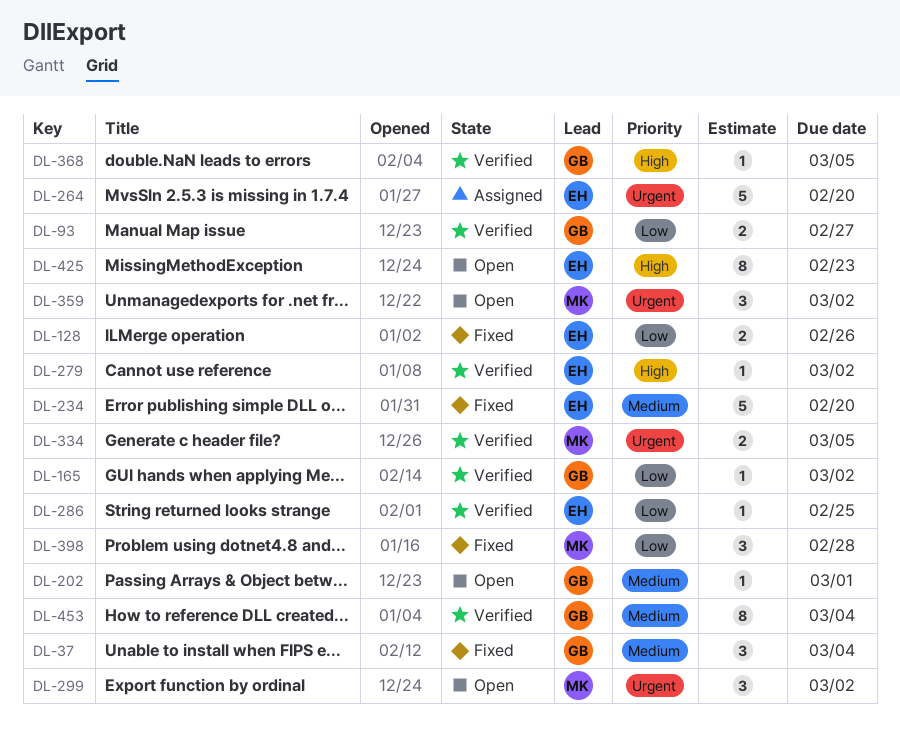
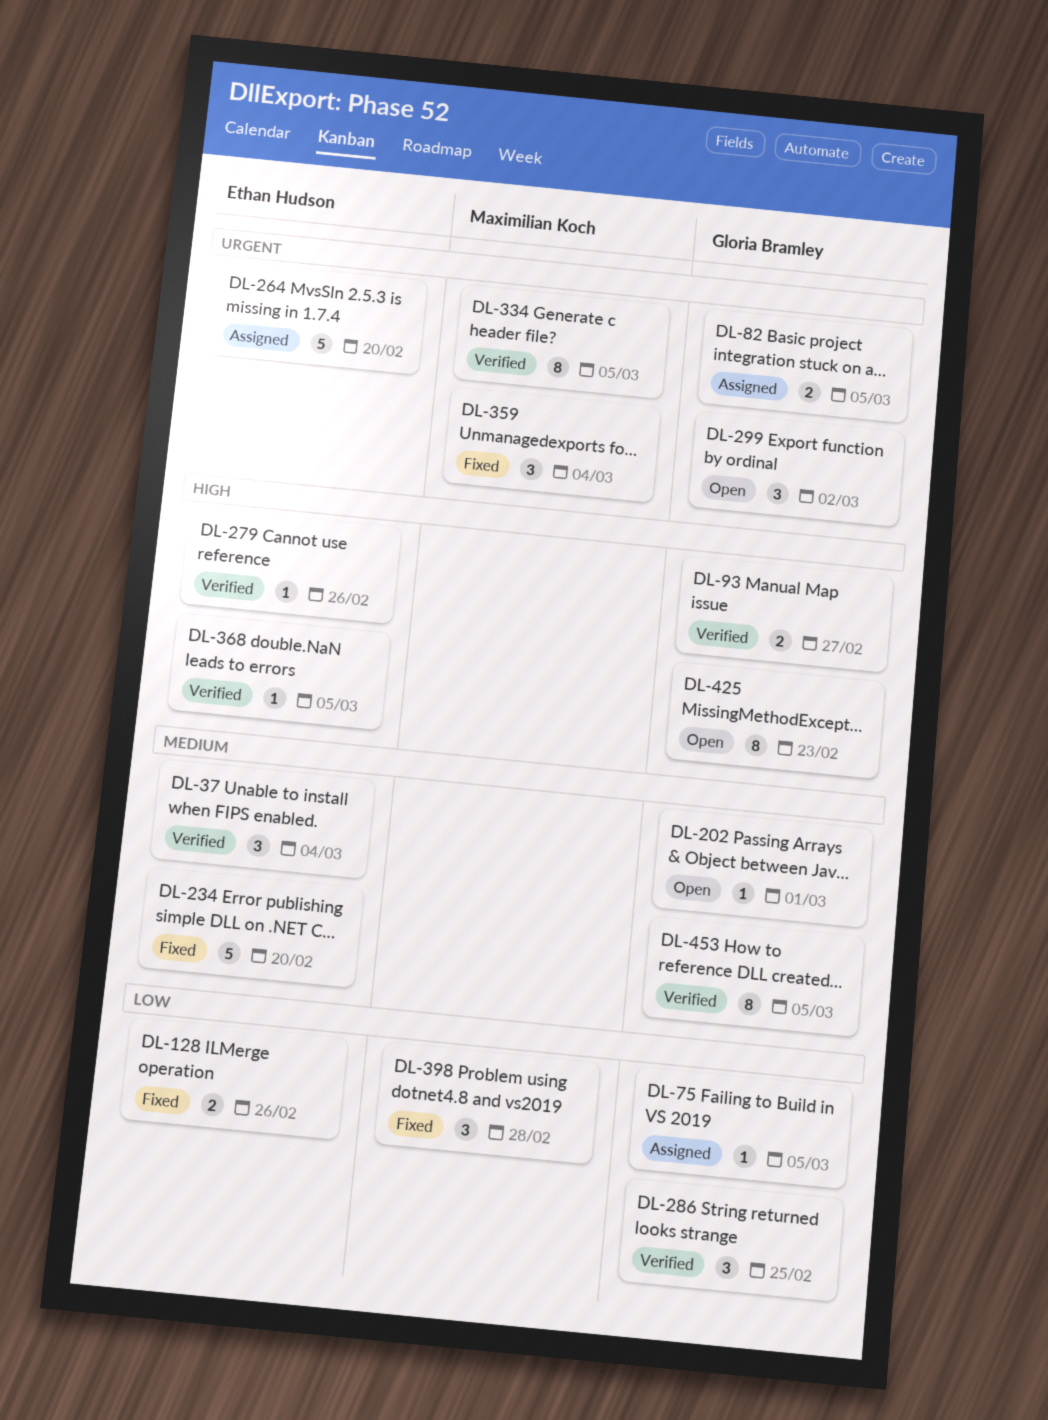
DL-37, status: Fixed -> Verified
DL-37, owner: Gloria Bramley -> Ethan Hudson
DL-75: none -> present
DL-82: none -> present
DL-93, priority: Low -> High
DL-165: present -> none
DL-279, due: Mar 2 -> Feb 26
DL-286, owner: Ethan Hudson -> Gloria Bramley
DL-286, estimate: 1 -> 3
DL-299, owner: Maximilian Koch -> Gloria Bramley
DL-334, estimate: 2 -> 8
DL-359, status: Open -> Fixed
DL-359, due: Mar 2 -> Mar 4
DL-368, owner: Gloria Bramley -> Ethan Hudson
DL-425, owner: Ethan Hudson -> Gloria Bramley
DL-453, due: Mar 4 -> Mar 5

